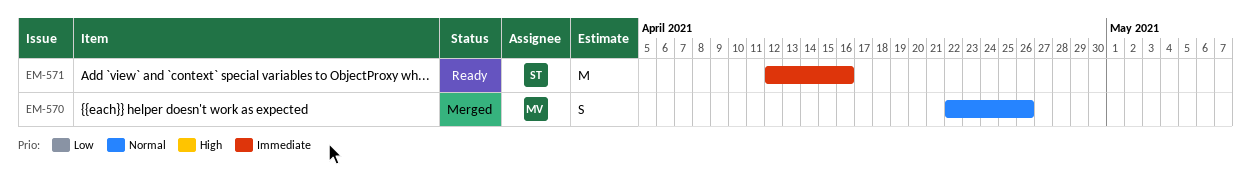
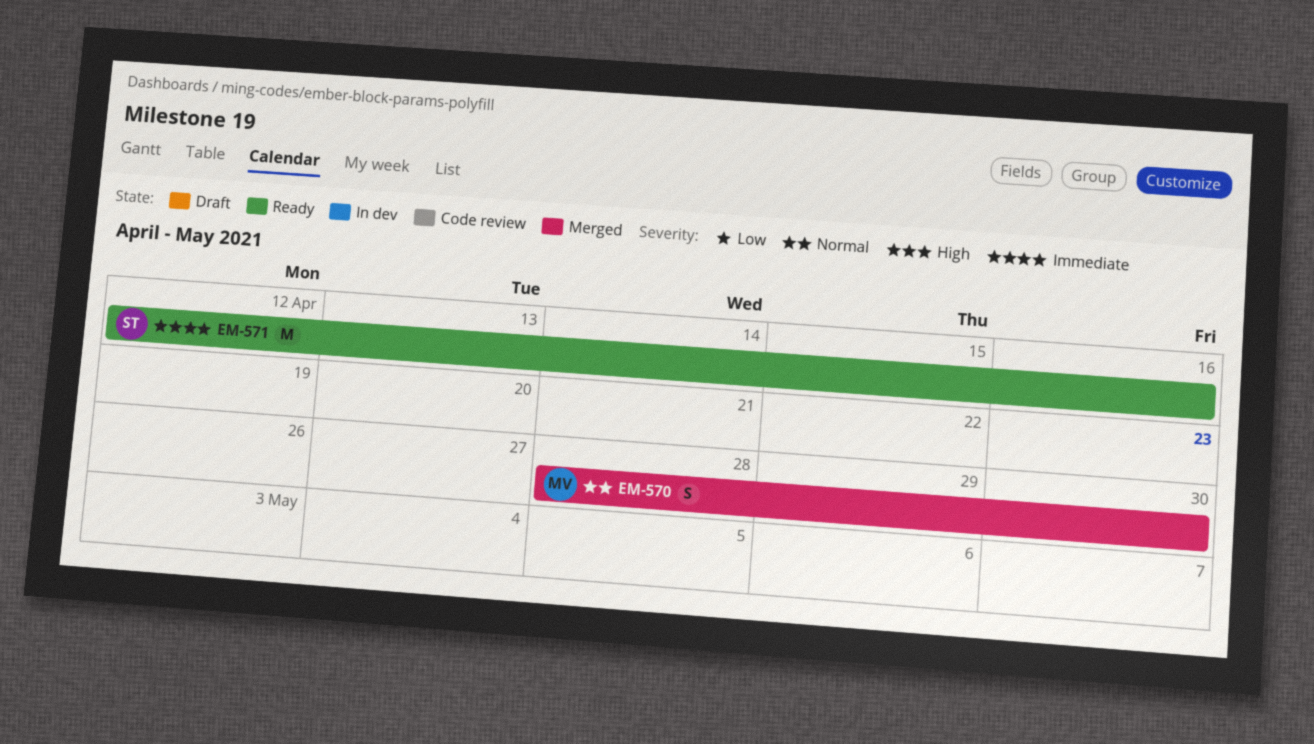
EM-570, start: Apr 22 -> Apr 28
EM-570, due: Apr 26 -> Apr 30

